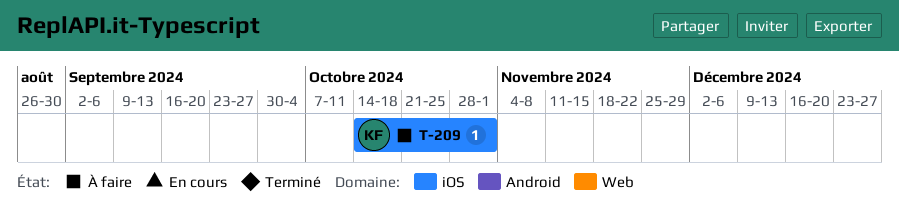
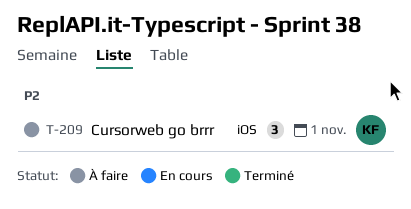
T-209, estimate: 1 -> 3

